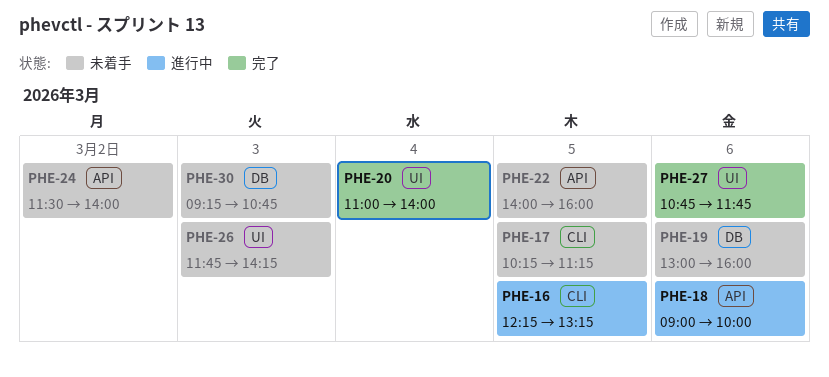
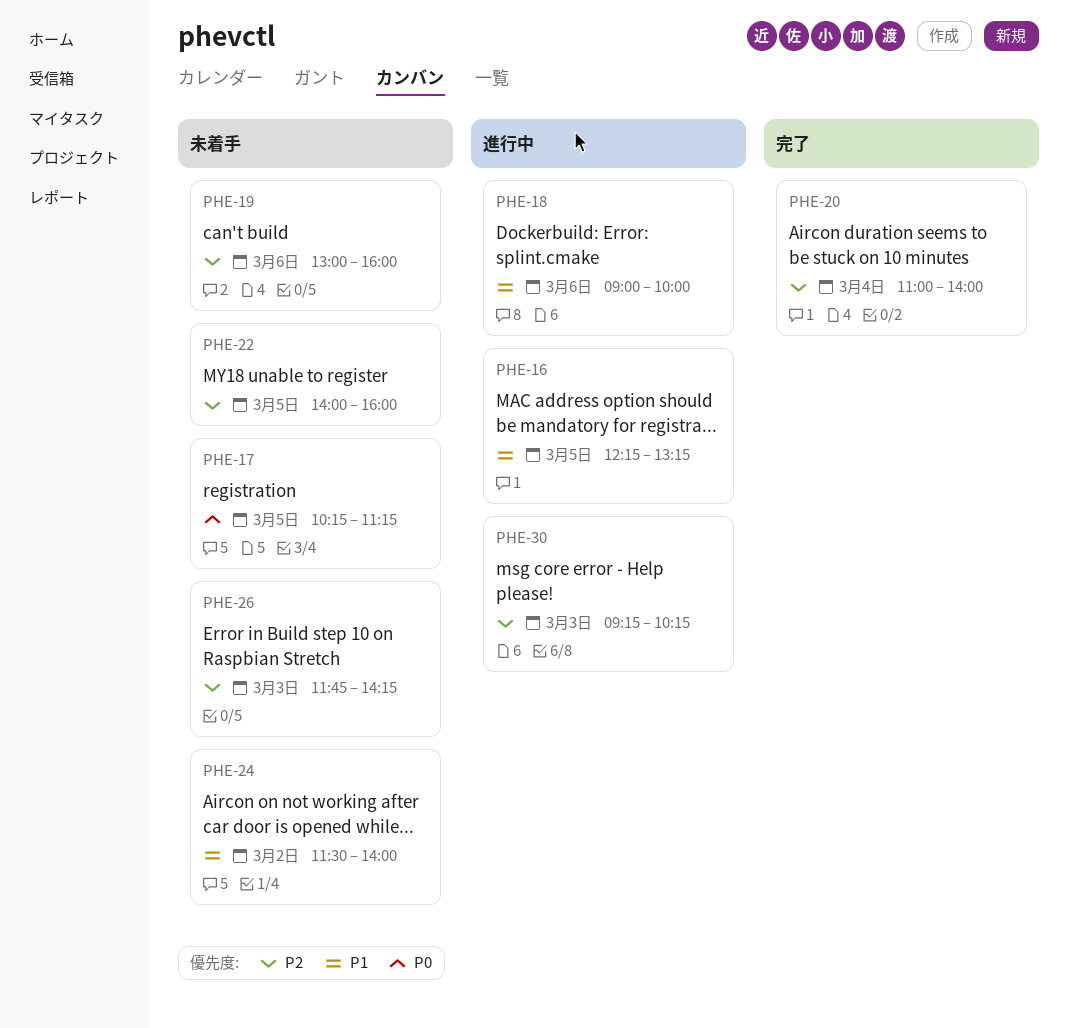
PHE-27: present -> none
PHE-30, status: 未着手 -> 進行中
PHE-30, ends: 10:45 -> 10:15

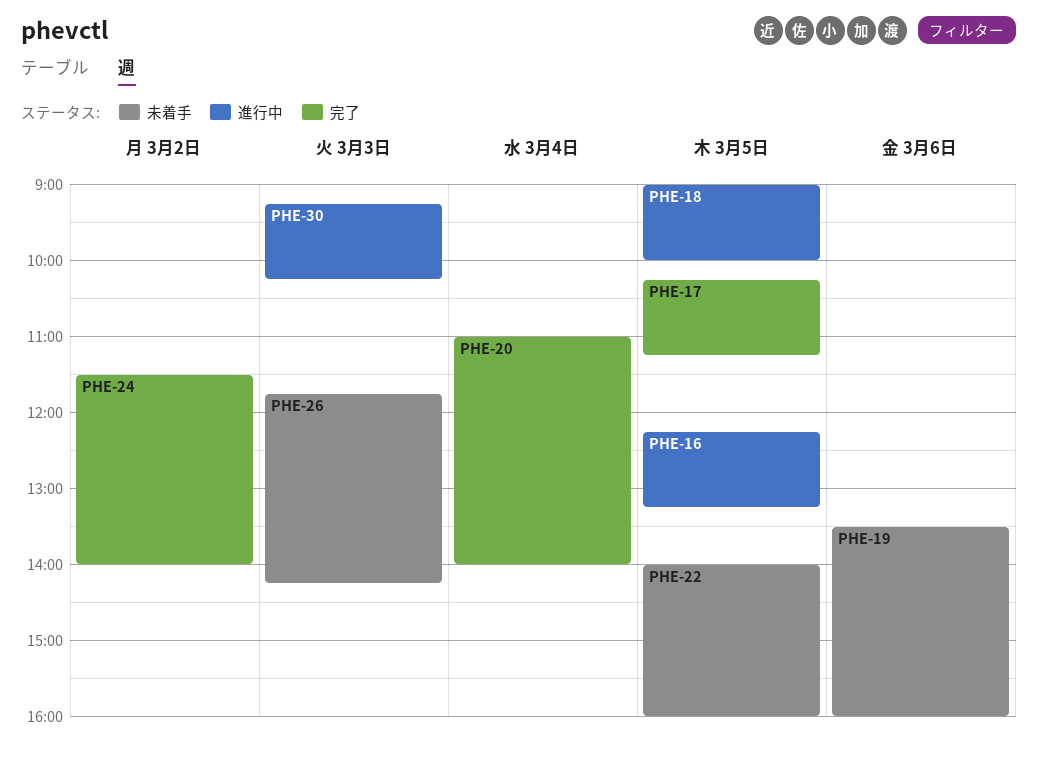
PHE-17, status: 未着手 -> 完了
PHE-18, day: Mar 6 -> Mar 5
PHE-19, begins: 13:00 -> 13:30
PHE-24, status: 未着手 -> 完了

